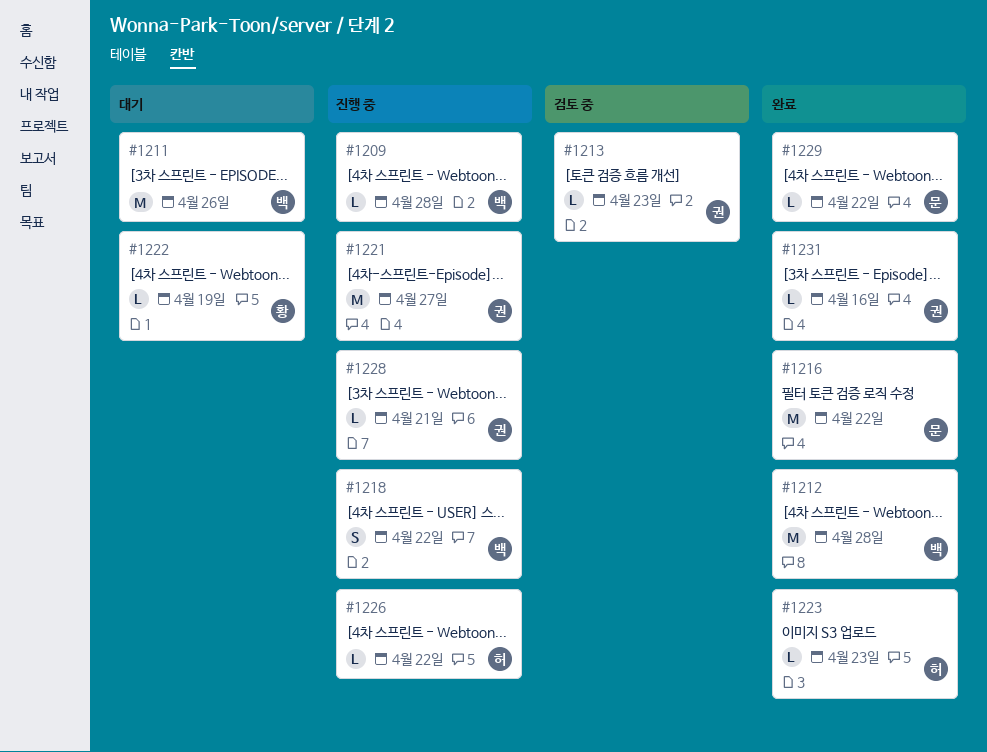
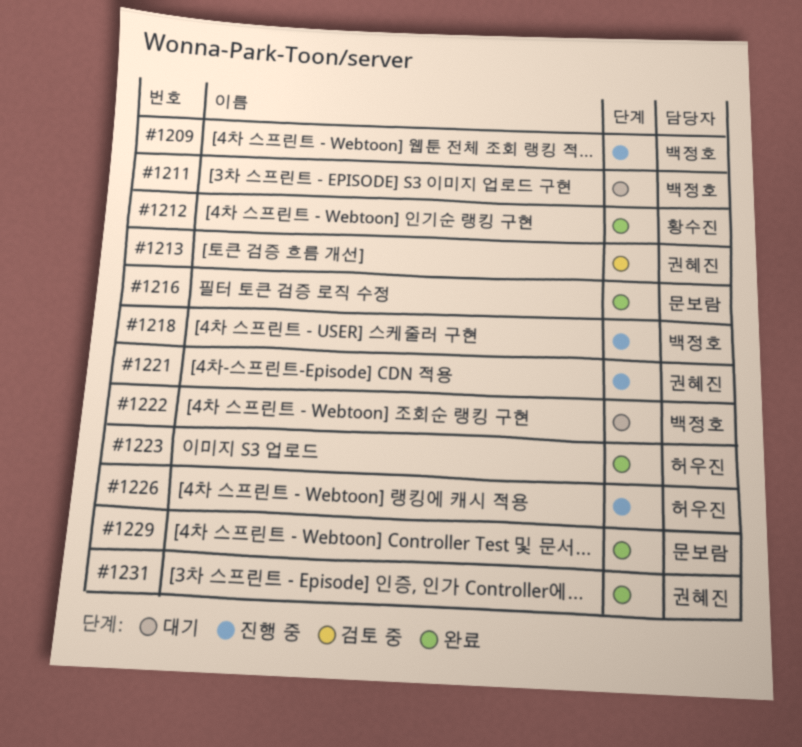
#1212, owner: 백정호 -> 황수진
#1222, owner: 황수진 -> 백정호
#1228: present -> none

